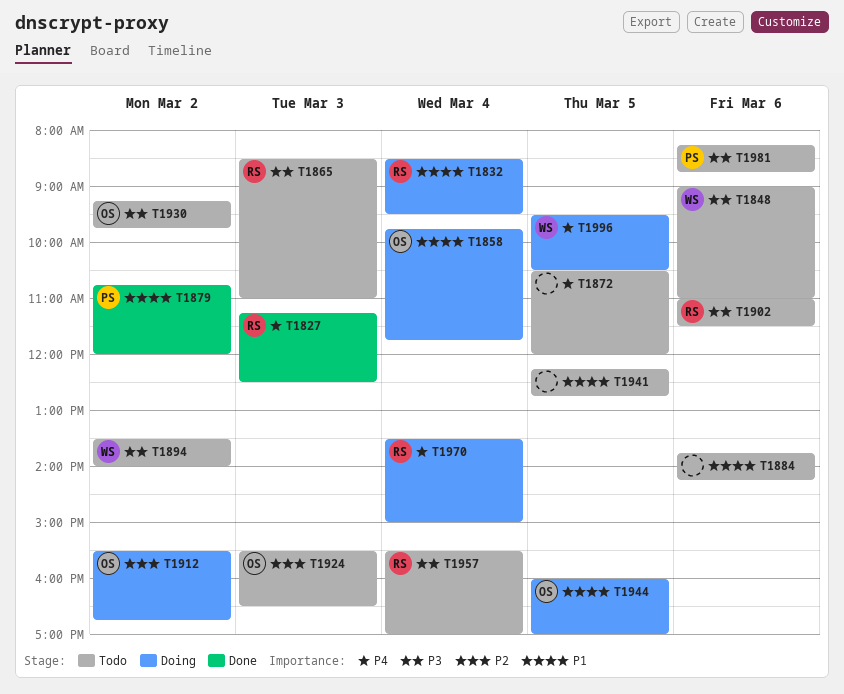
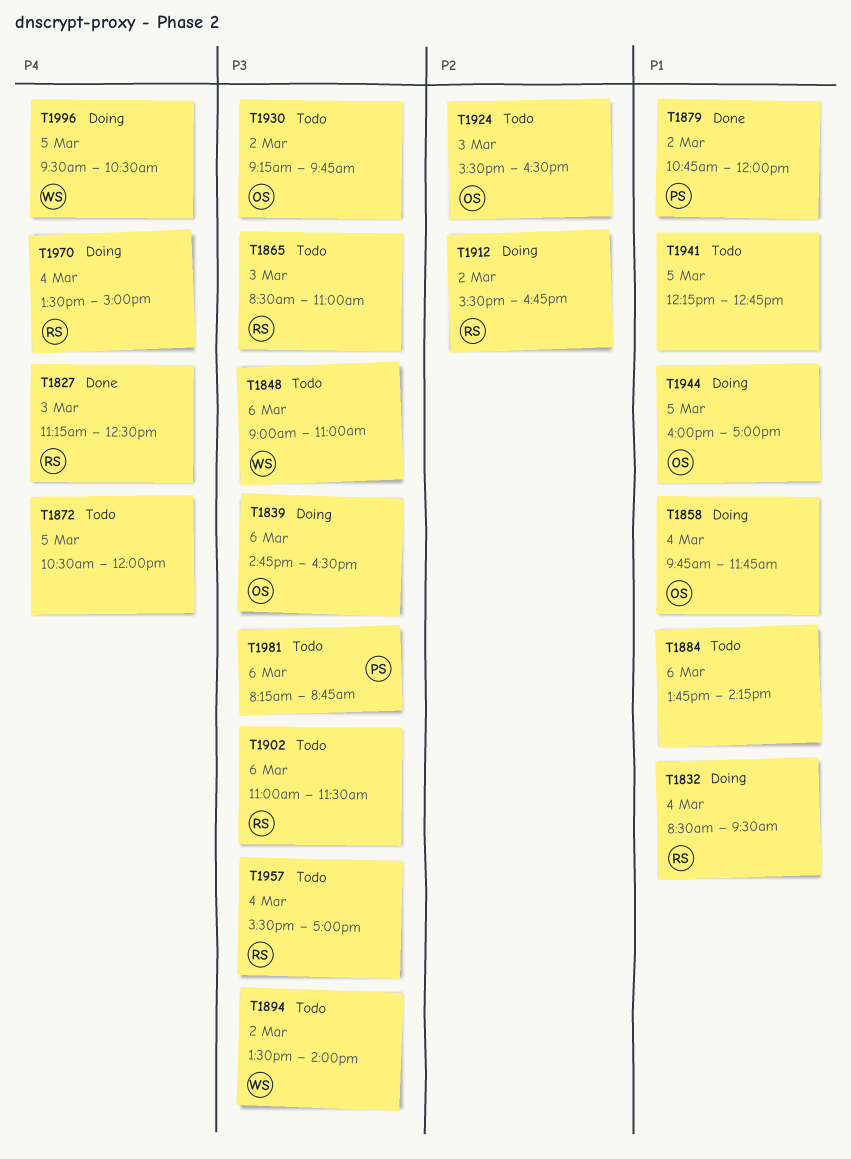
T1839: none -> present
T1912, owner: OS -> RS

